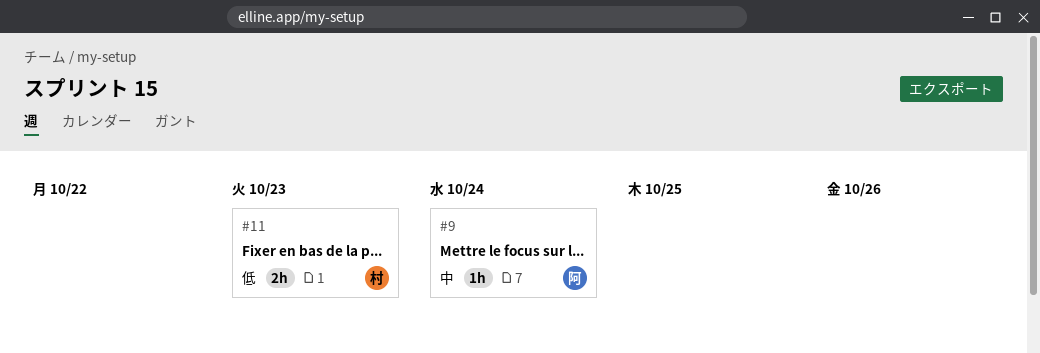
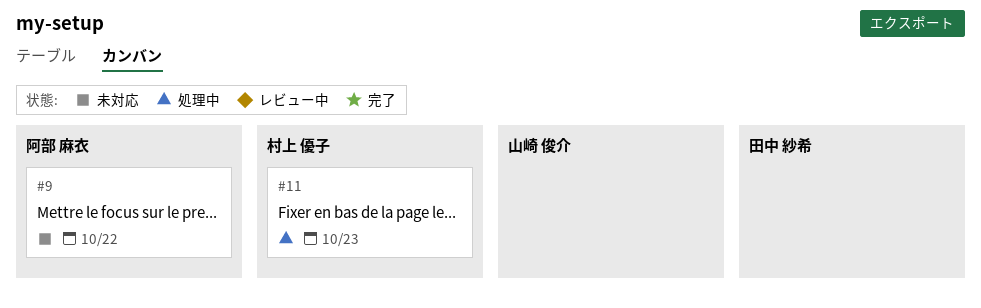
#9, due: Oct 24 -> Oct 22

